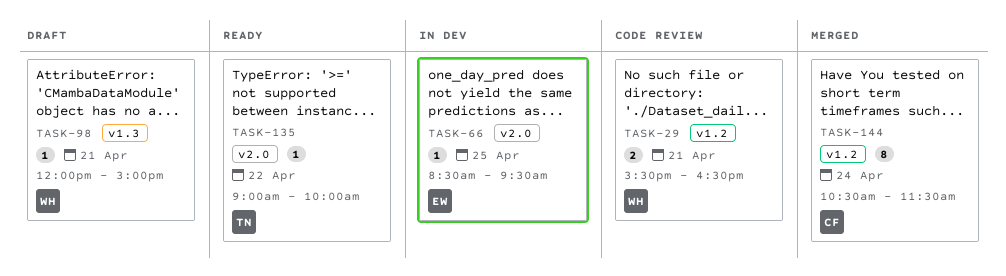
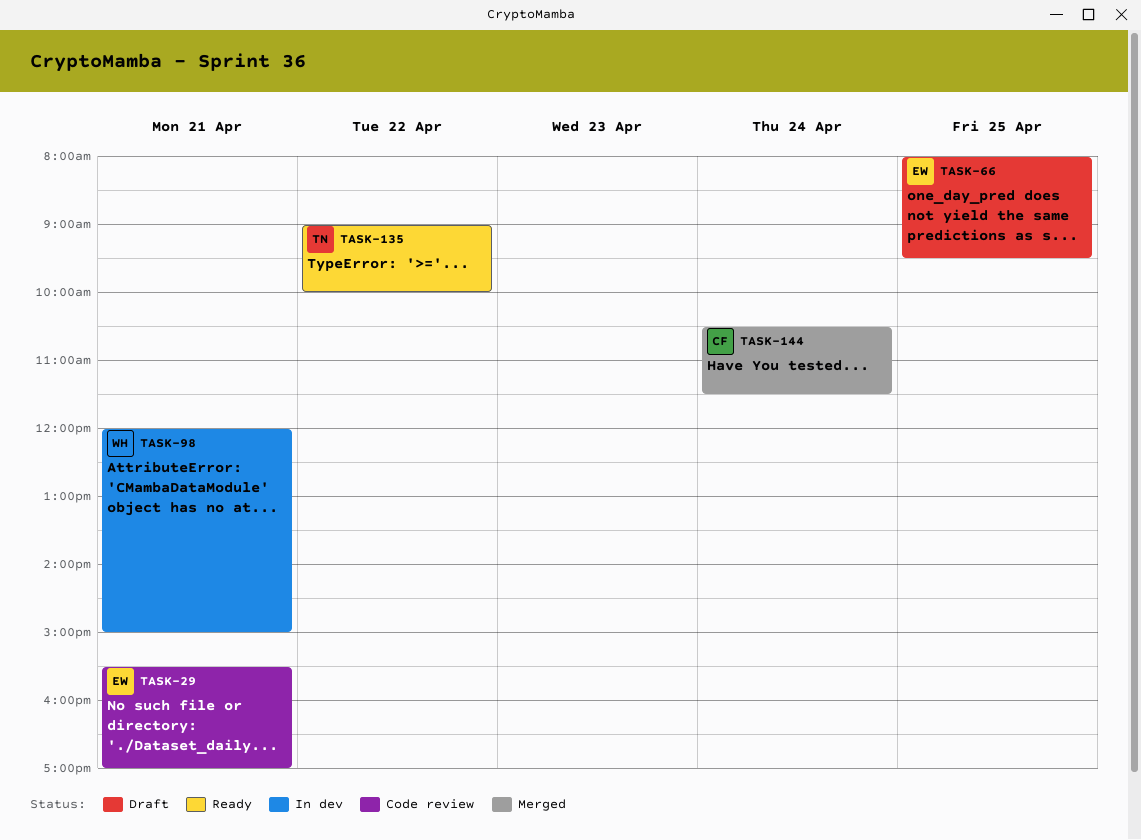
TASK-29, owner: WH -> EW
TASK-29, ends: 16:30 -> 17:00
TASK-66, status: In dev -> Draft
TASK-66, begins: 08:30 -> 08:00
TASK-98, status: Draft -> In dev

